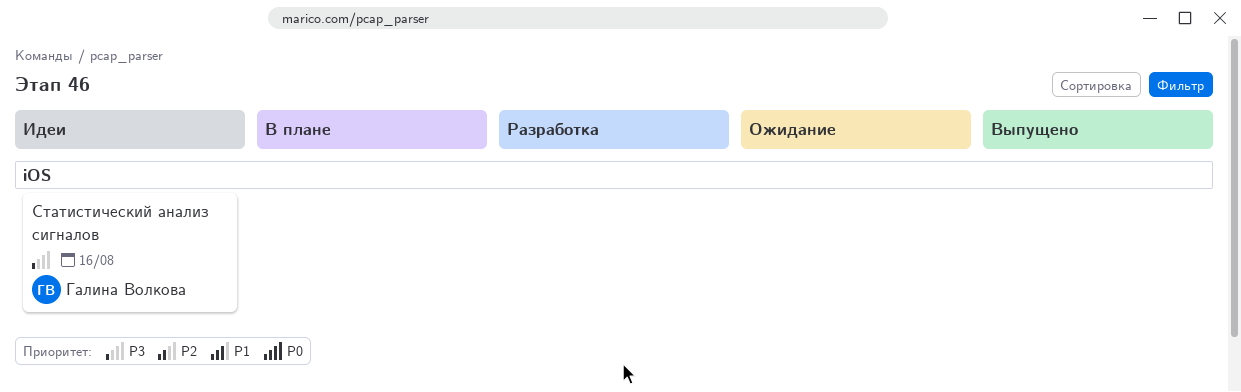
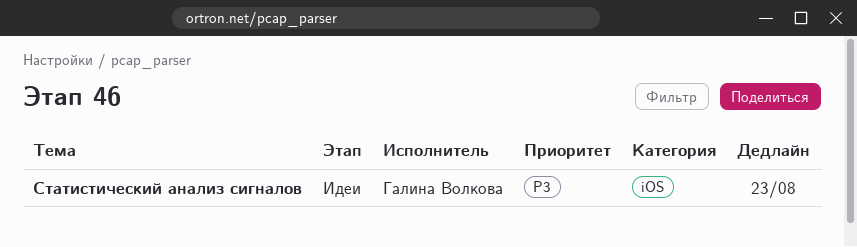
Статистический анализ сигналов, due: Aug 16 -> Aug 23

